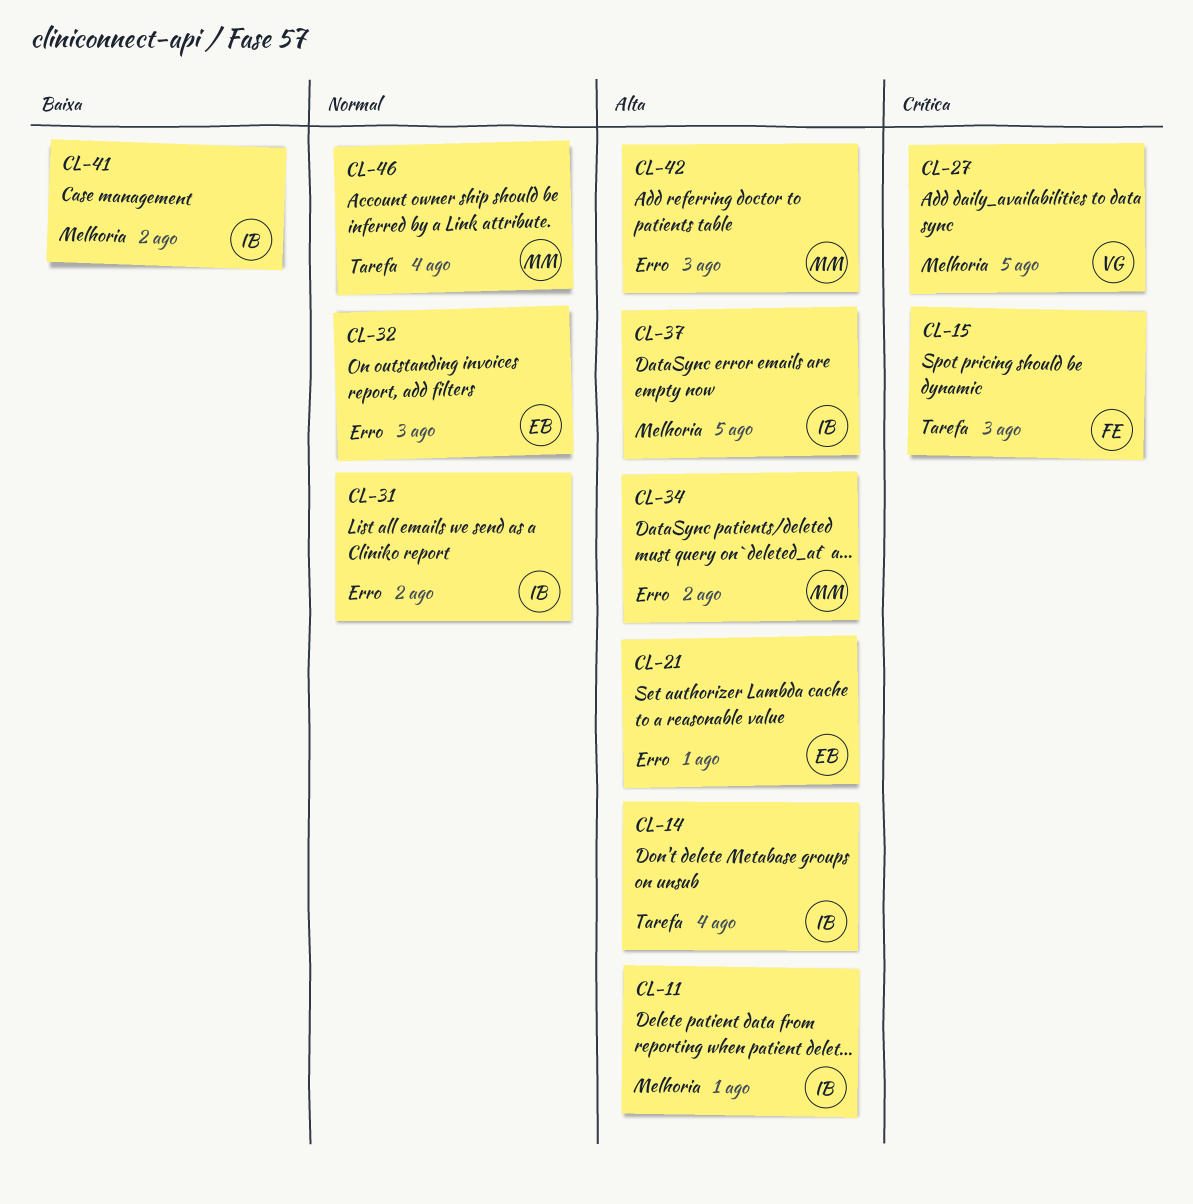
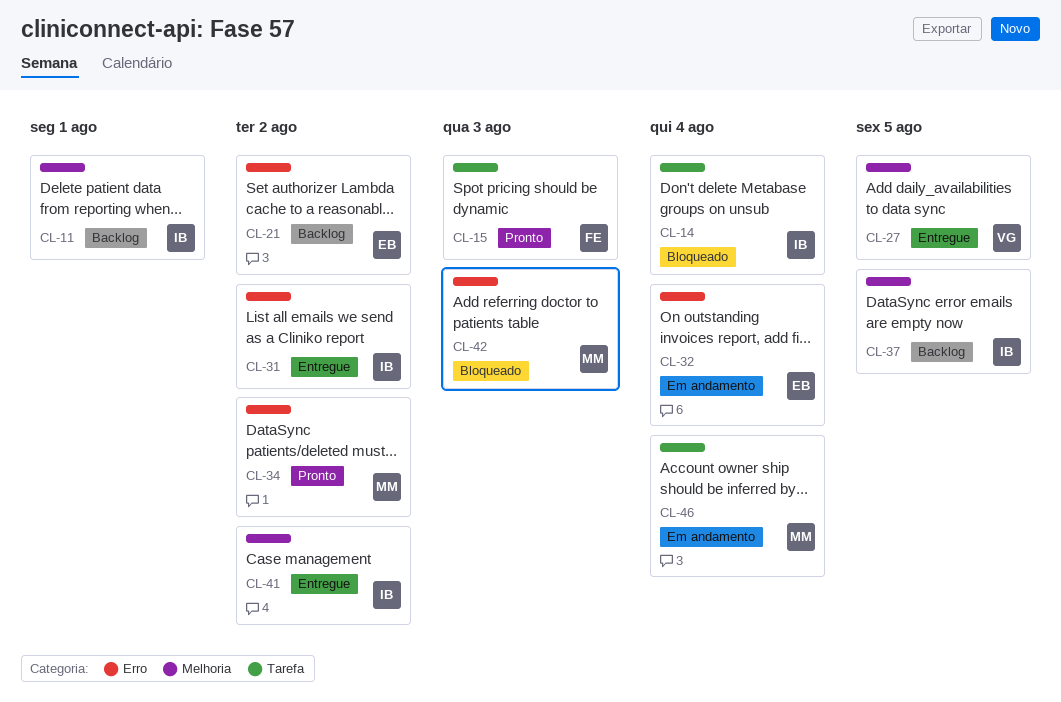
CL-21, due: Aug 1 -> Aug 2
CL-32, due: Aug 3 -> Aug 4

